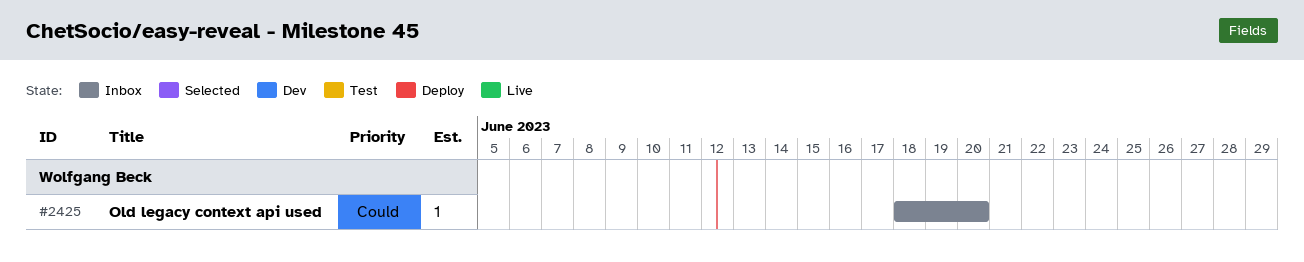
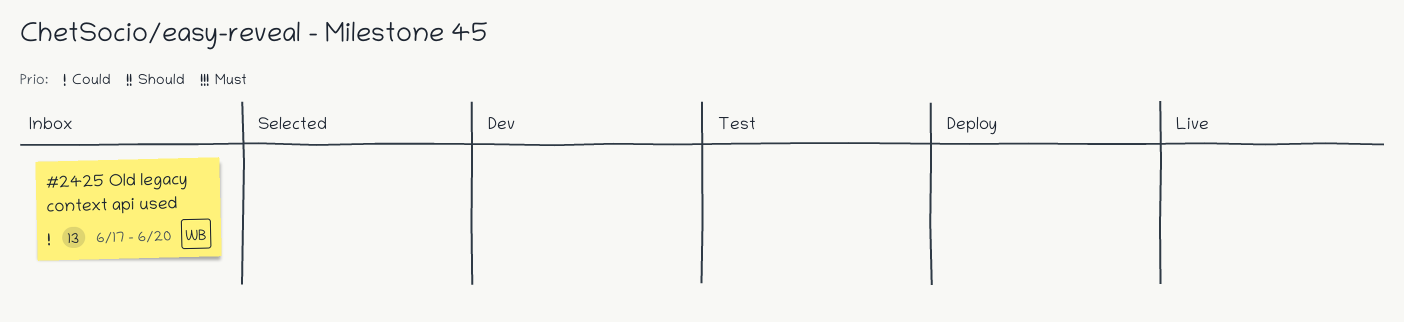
#2425, estimate: 1 -> 13
#2425, start: Jun 18 -> Jun 17

